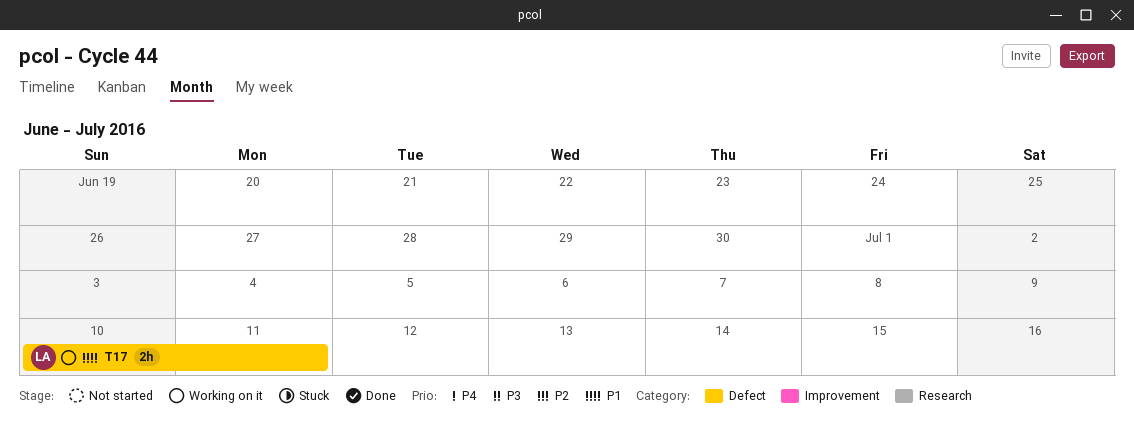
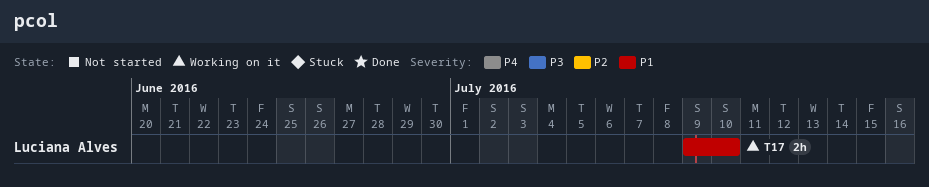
T17, start: Jul 10 -> Jul 9
T17, due: Jul 11 -> Jul 10

